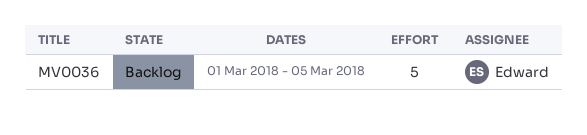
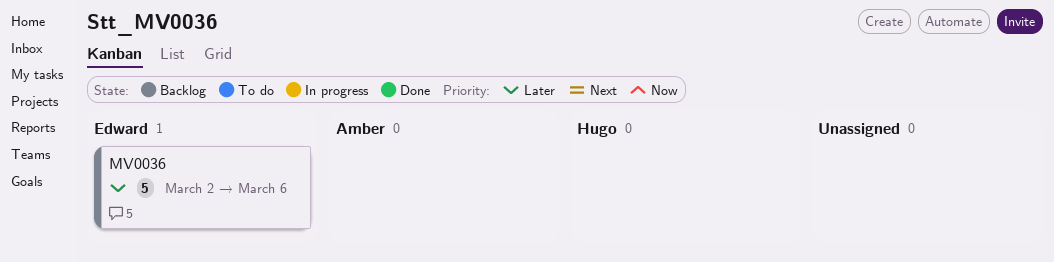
MV0036, start: Mar 1 -> Mar 2
MV0036, due: Mar 5 -> Mar 6

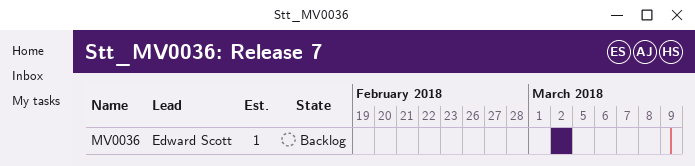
MV0036, estimate: 5 -> 1
MV0036, due: Mar 6 -> Mar 2

